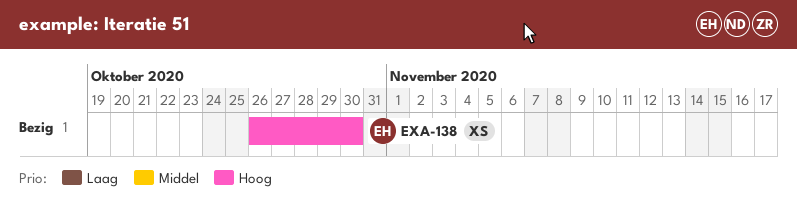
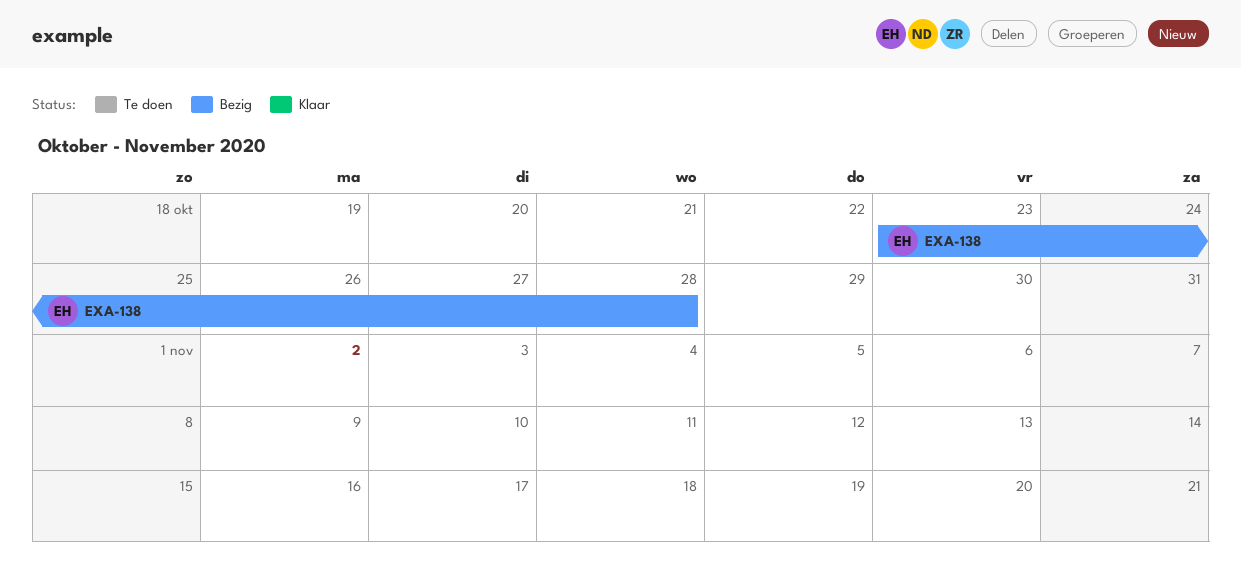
EXA-138, start: Oct 26 -> Oct 23
EXA-138, due: Oct 30 -> Oct 28

